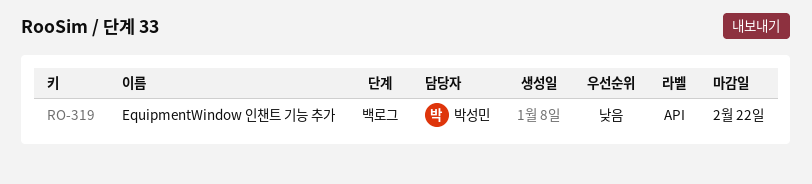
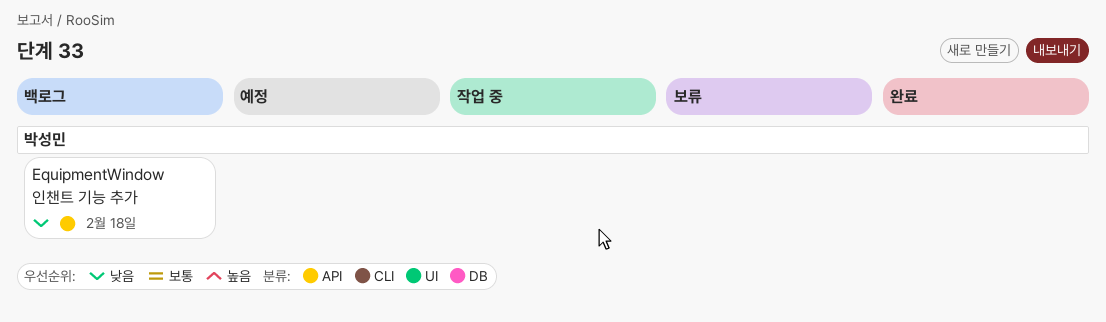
EquipmentWindow 인챈트 기능 추가, due: Feb 22 -> Feb 18

